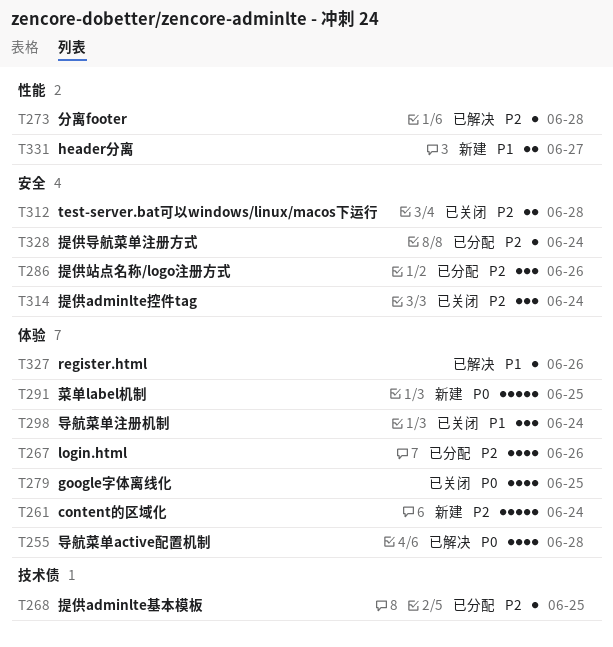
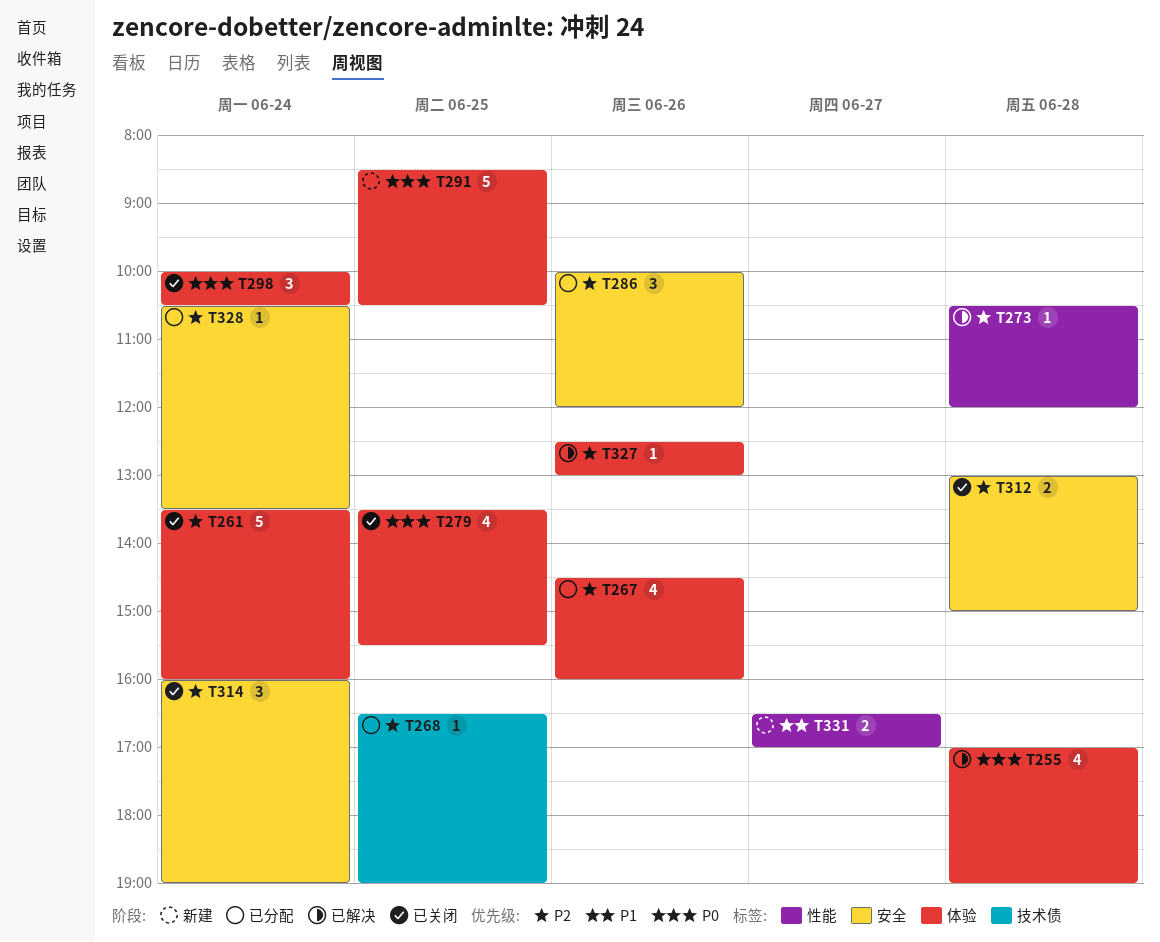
T261, status: 新建 -> 已关闭
T298, priority: P1 -> P0
T327, priority: P1 -> P2

